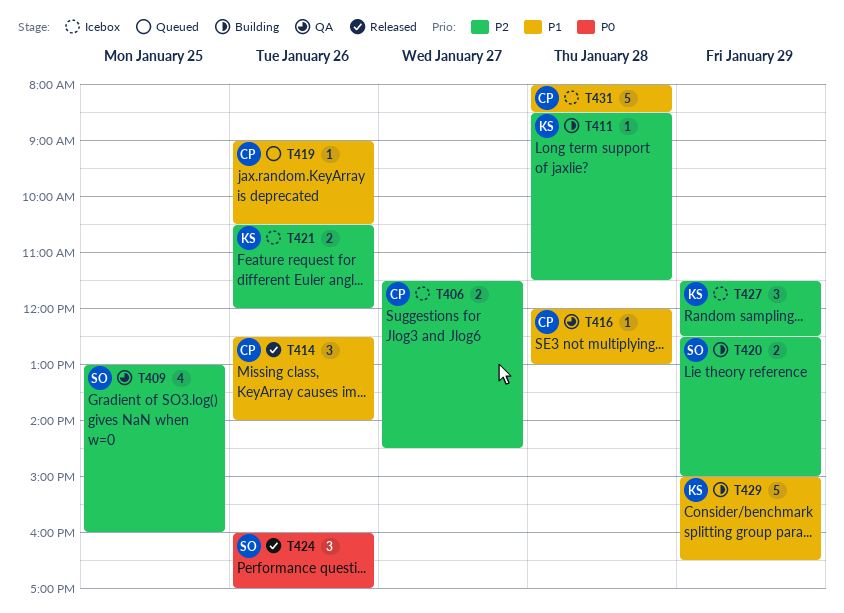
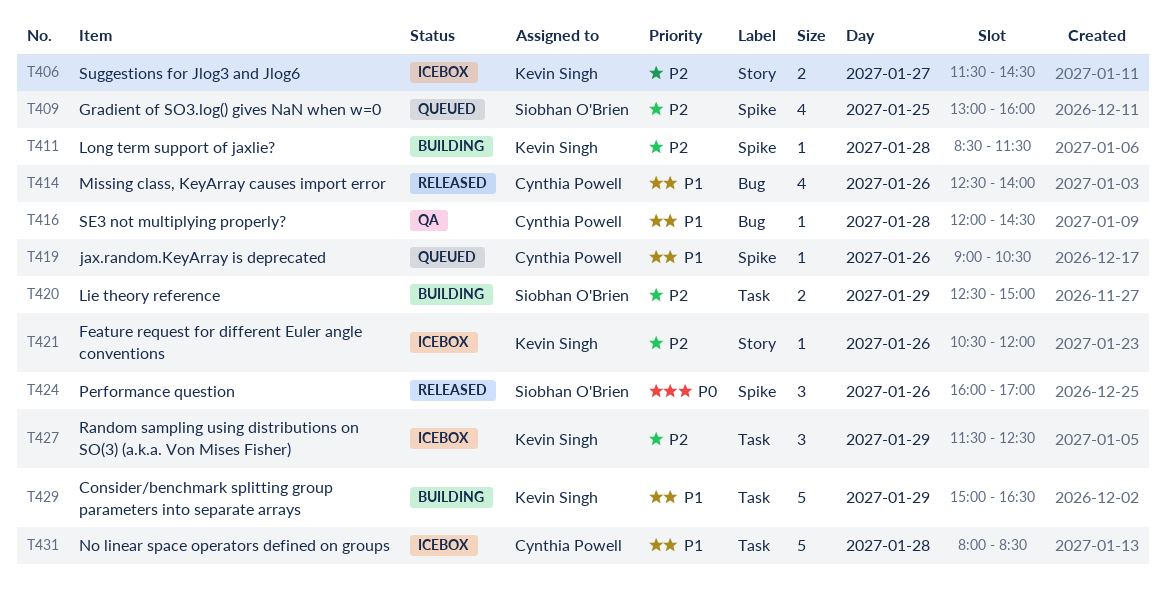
T406, owner: Cynthia Powell -> Kevin Singh
T409, status: QA -> Queued
T414, estimate: 3 -> 4
T416, ends: 13:00 -> 14:30
T421, estimate: 2 -> 1

